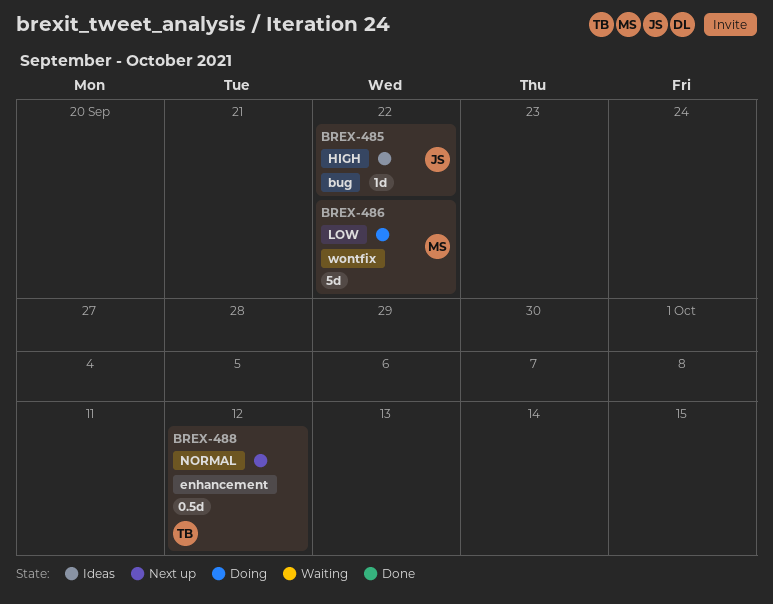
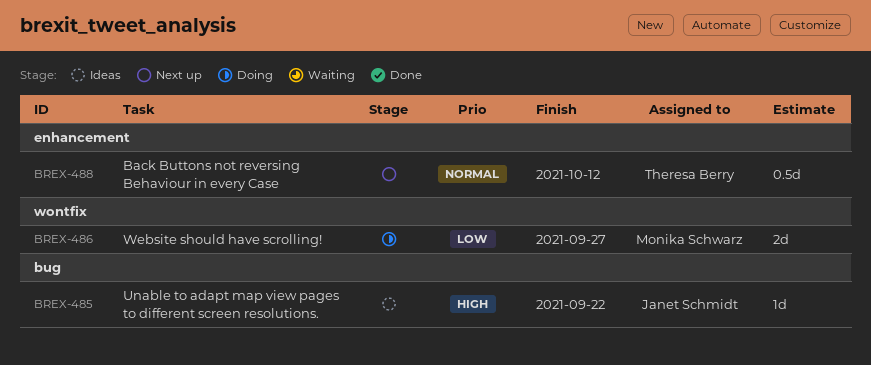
BREX-486, estimate: 5d -> 2d
BREX-486, due: Sep 22 -> Sep 27

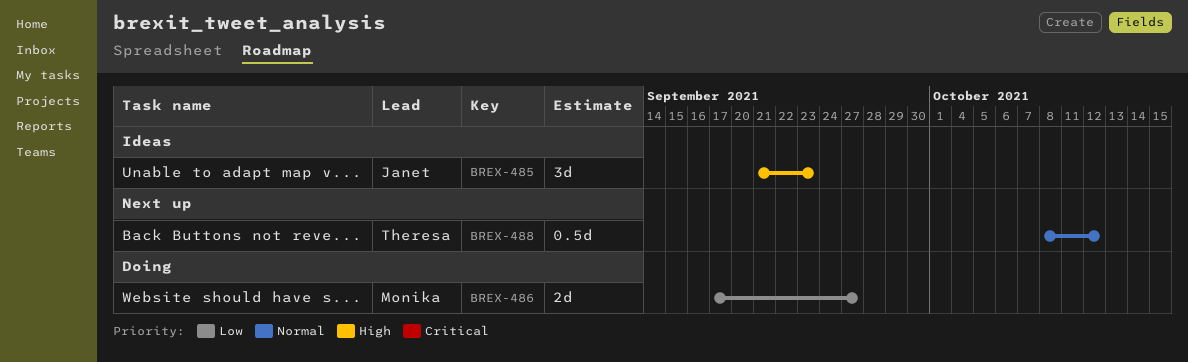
BREX-485, estimate: 1d -> 3d
BREX-485, due: Sep 22 -> Sep 23

